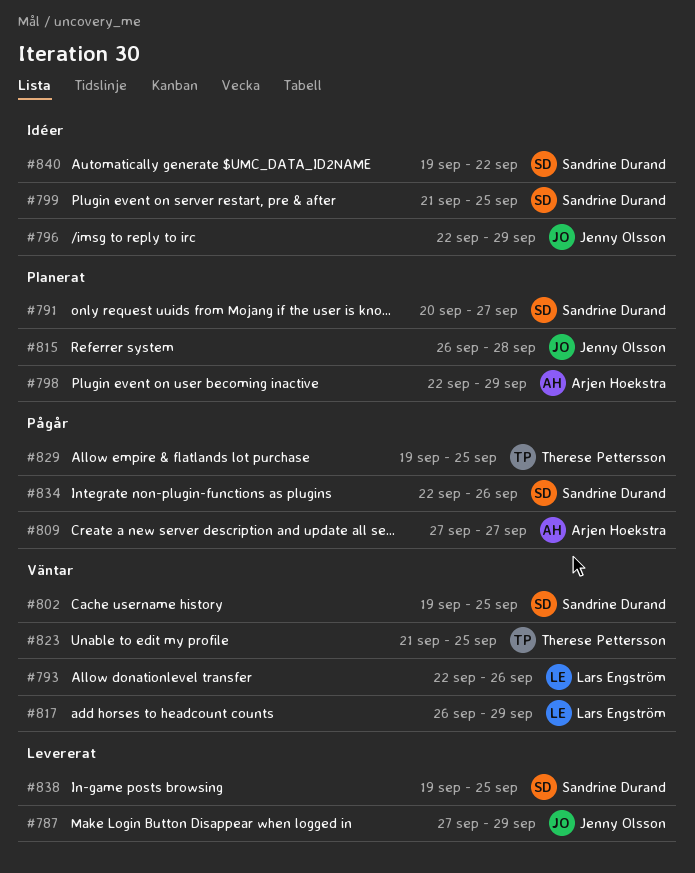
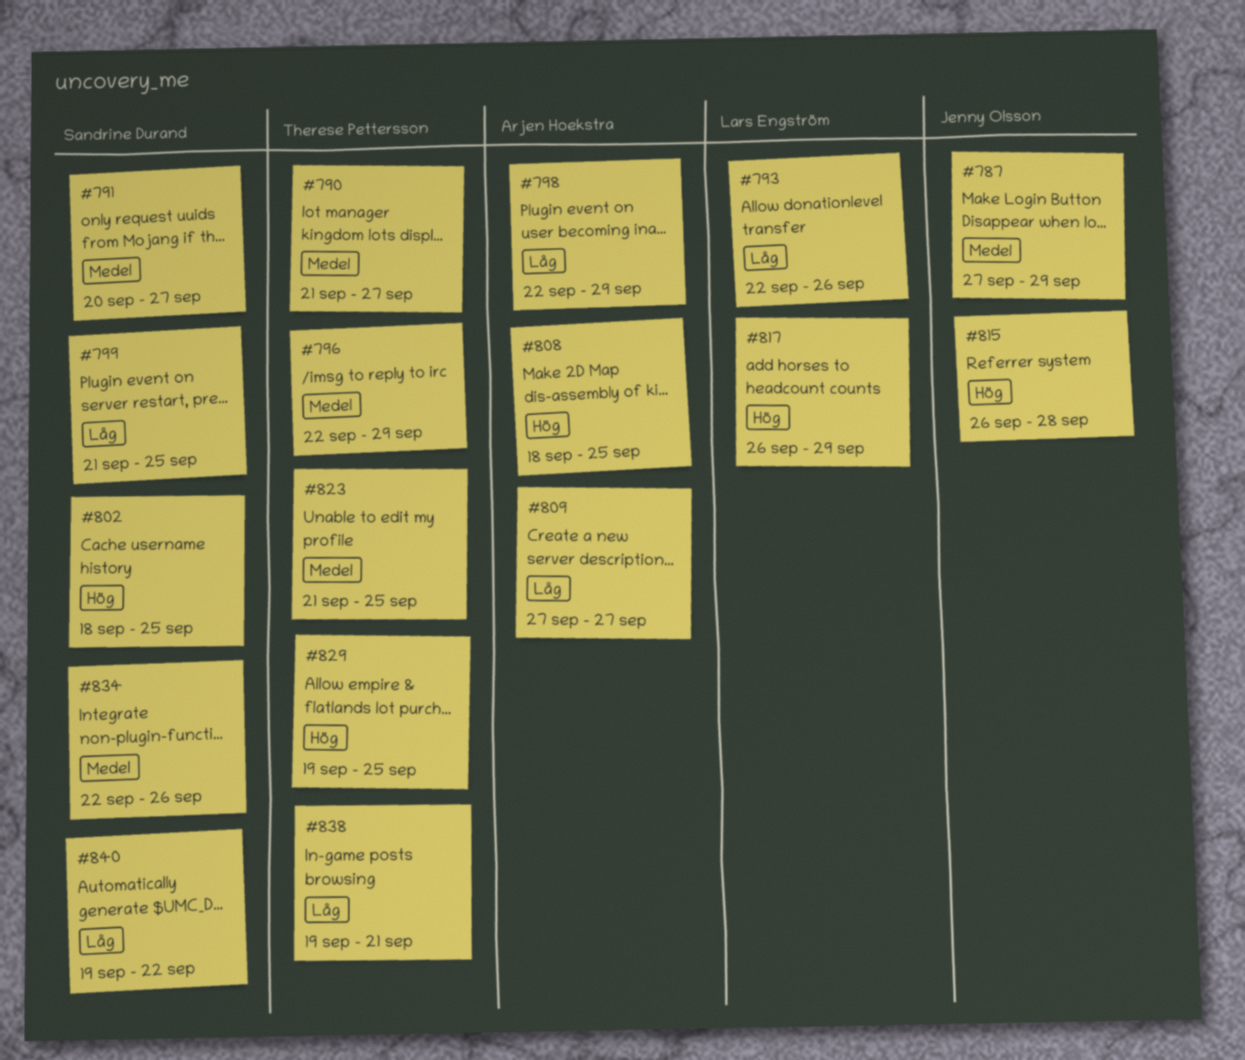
#790: none -> present
#796, owner: Jenny Olsson -> Therese Pettersson
#802, start: Sep 19 -> Sep 18
#808: none -> present
#838, owner: Sandrine Durand -> Therese Pettersson
#838, due: Sep 25 -> Sep 21

